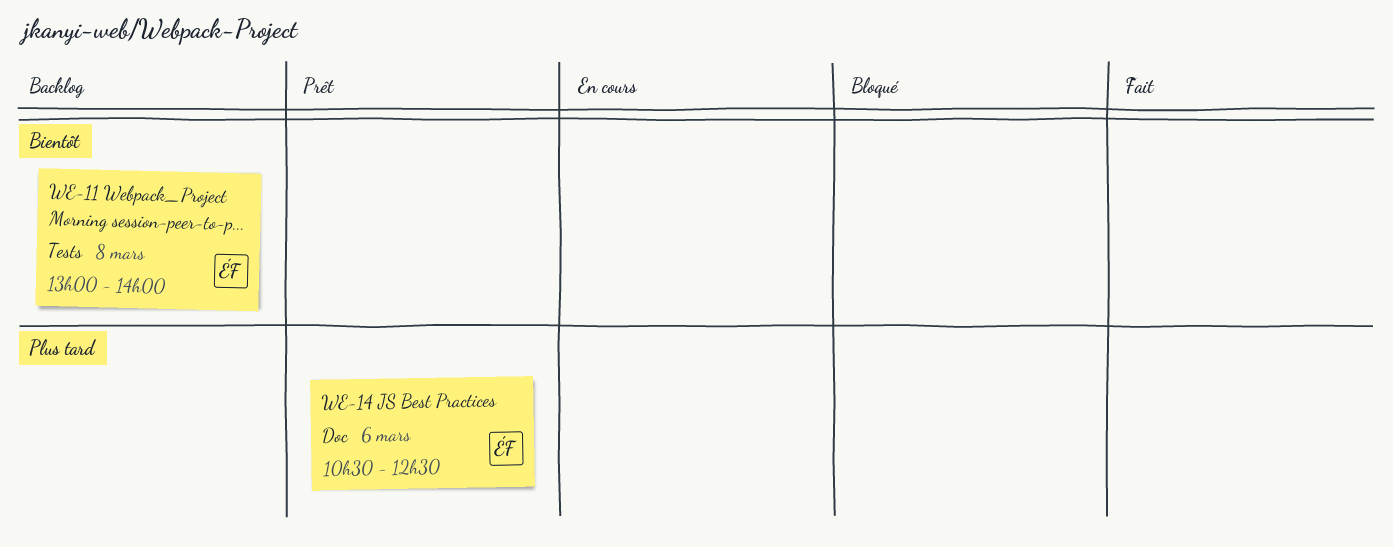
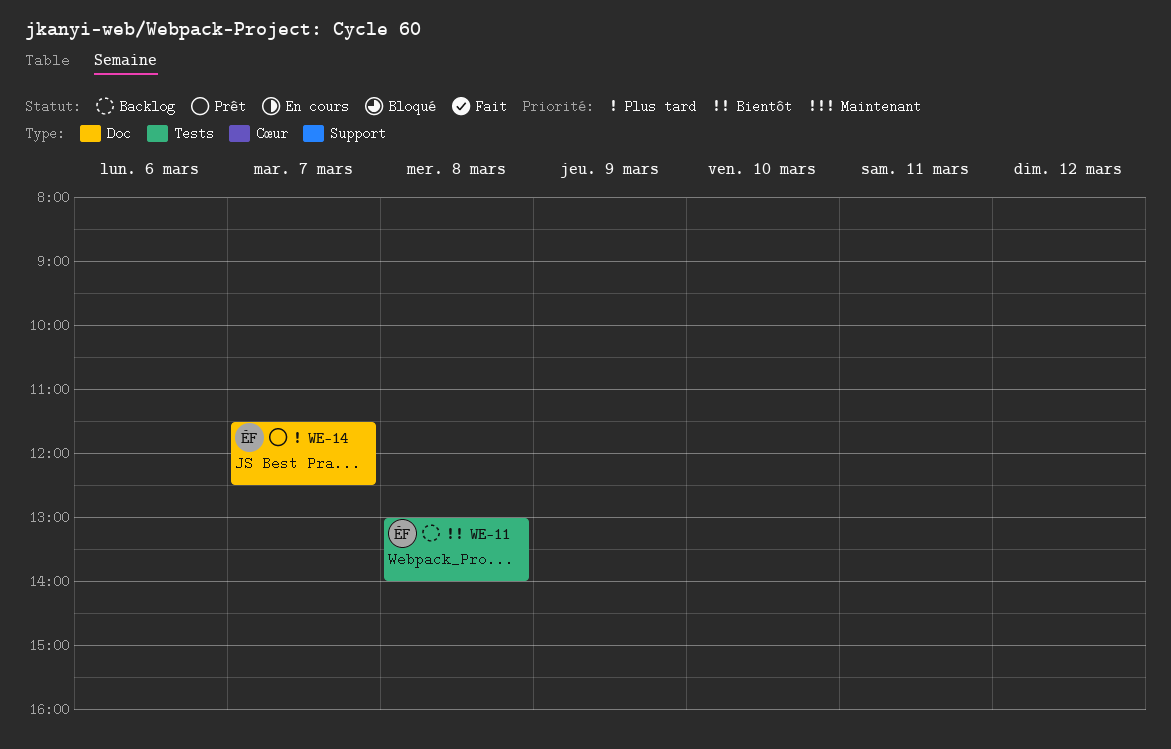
WE-14, day: Mar 6 -> Mar 7
WE-14, begins: 10:30 -> 11:30

